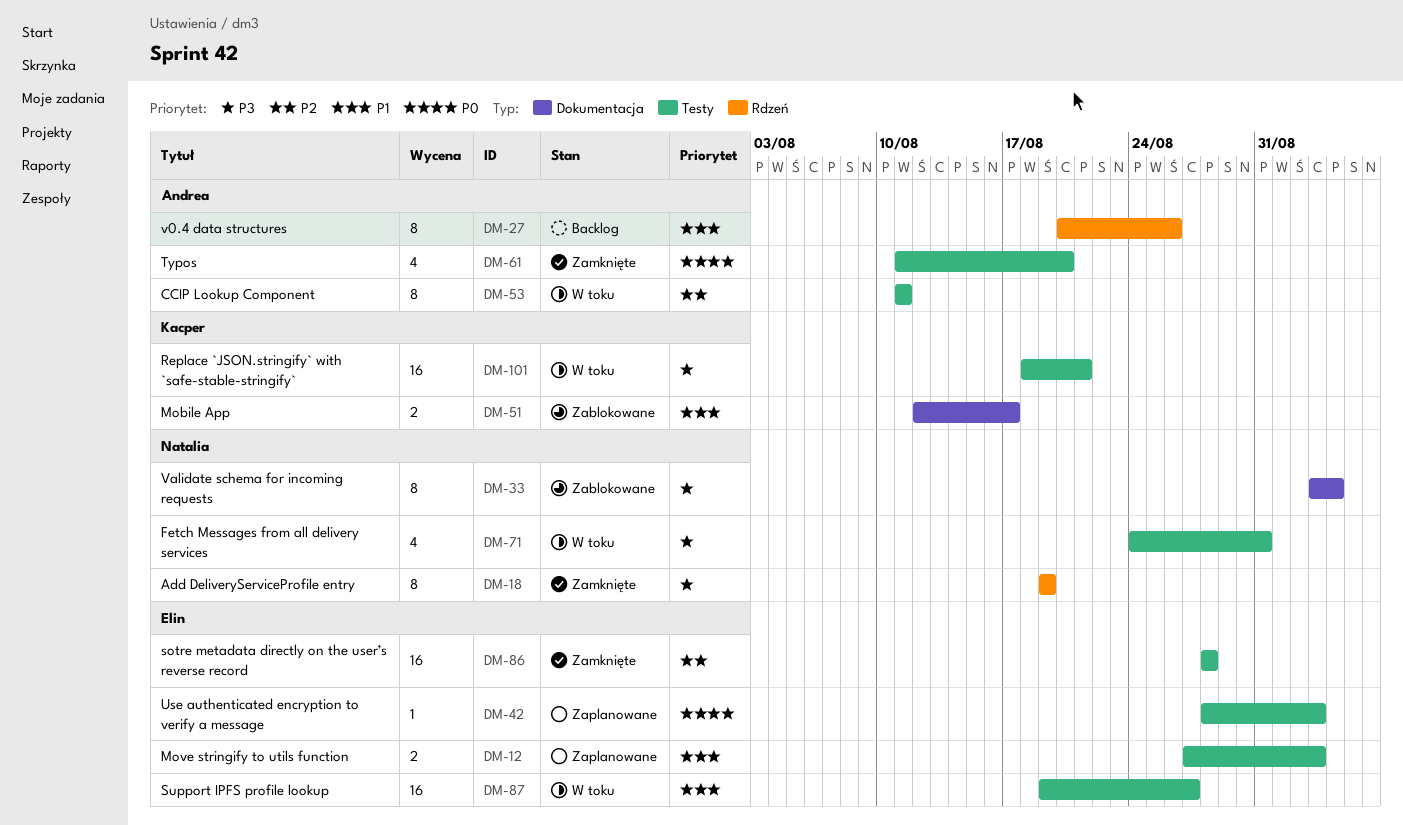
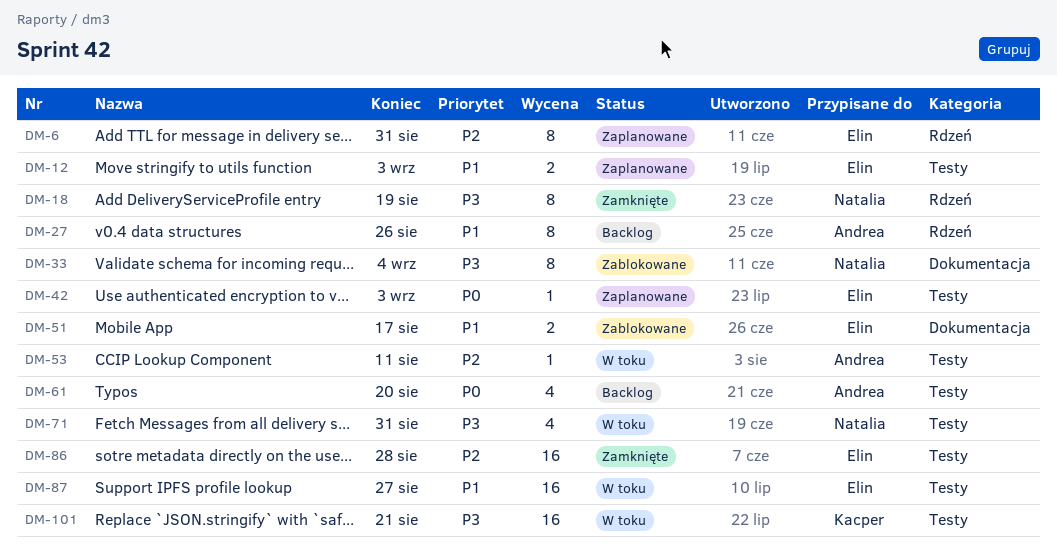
DM-6: none -> present
DM-51, owner: Kacper -> Elin
DM-53, estimate: 8 -> 1
DM-61, status: Zamknięte -> Backlog

